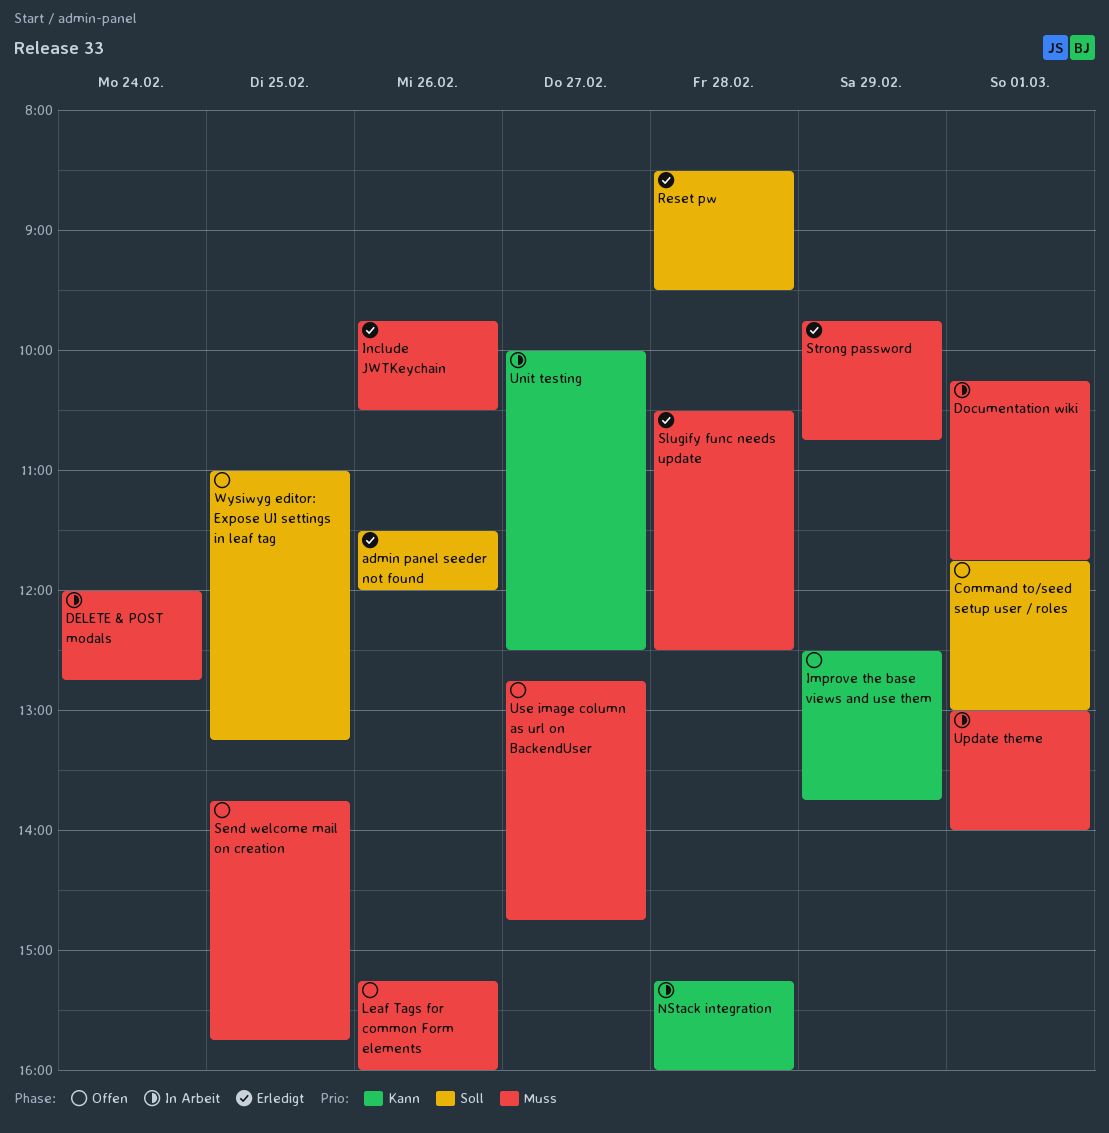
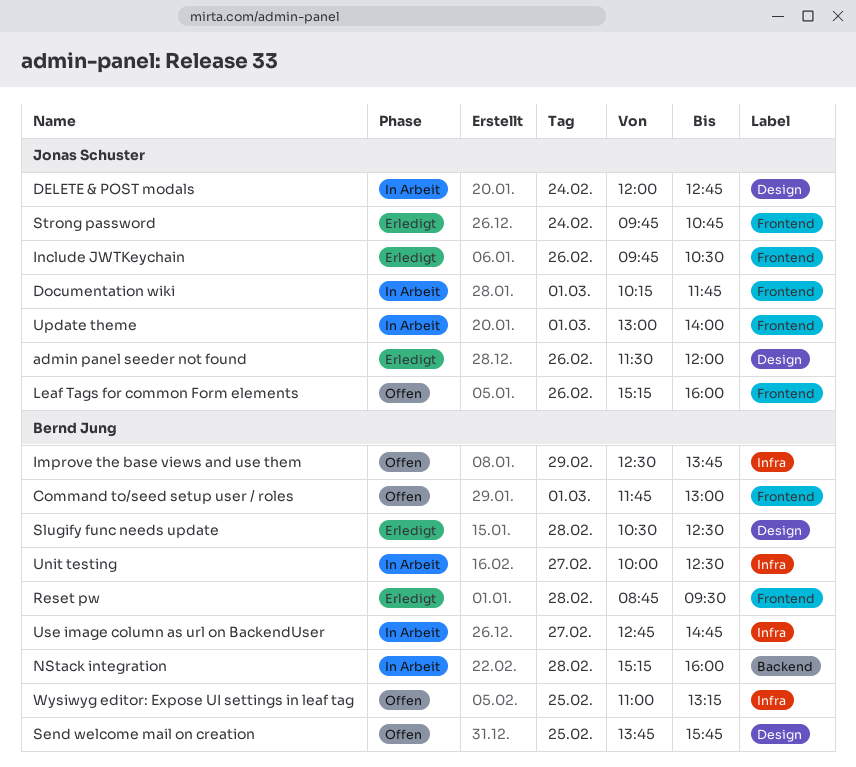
Reset pw, begins: 08:30 -> 08:45
Strong password, day: Feb 29 -> Feb 24
Use image column as url on BackendUser, status: Offen -> In Arbeit

